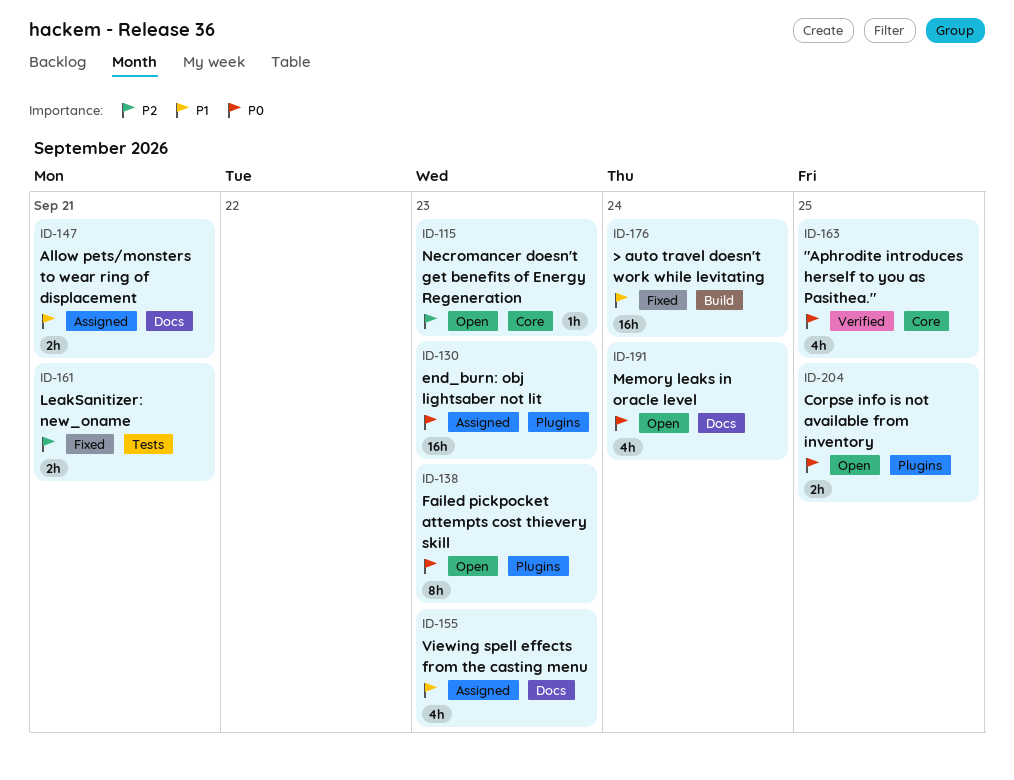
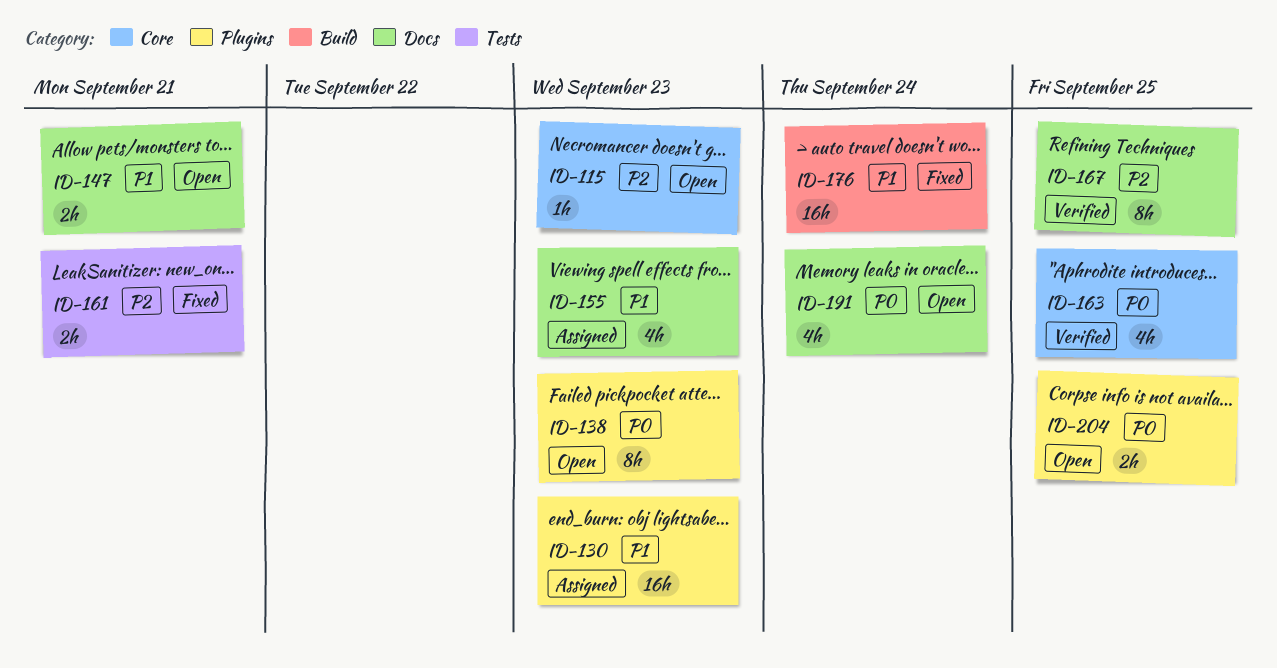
ID-130, priority: P0 -> P1
ID-147, status: Assigned -> Open
ID-167: none -> present

